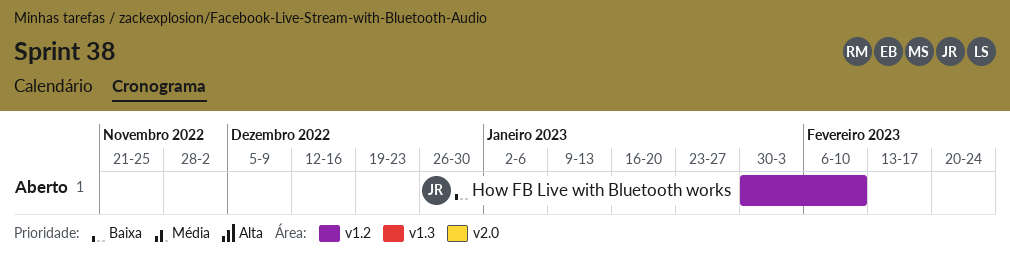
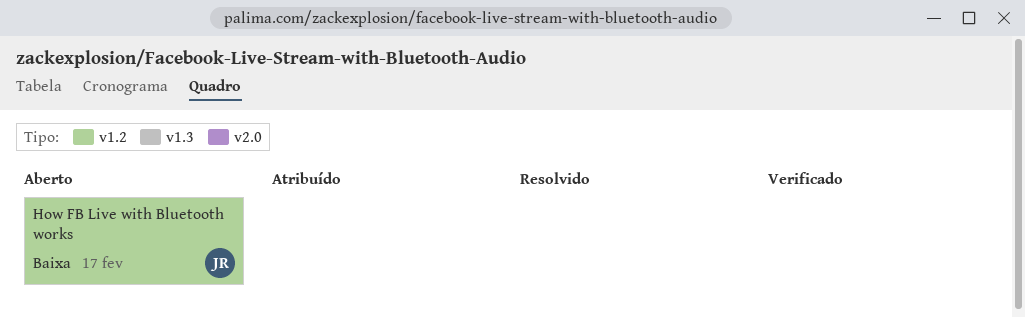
How FB Live with Bluetooth works, due: Feb 10 -> Feb 17

